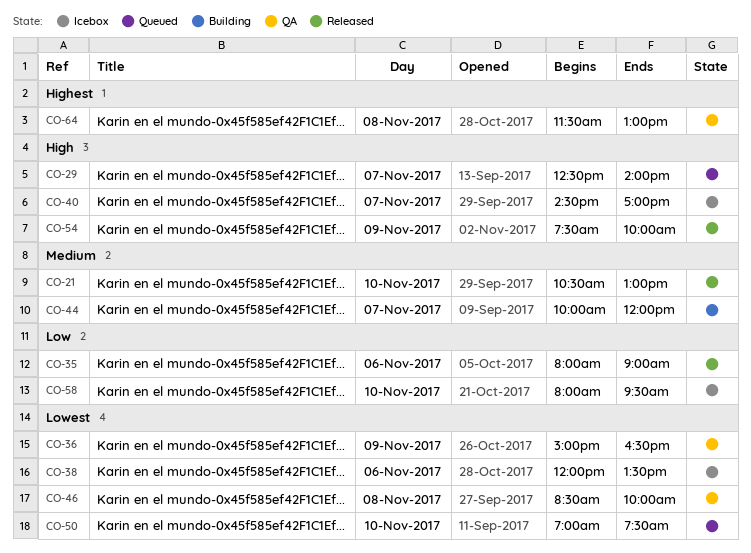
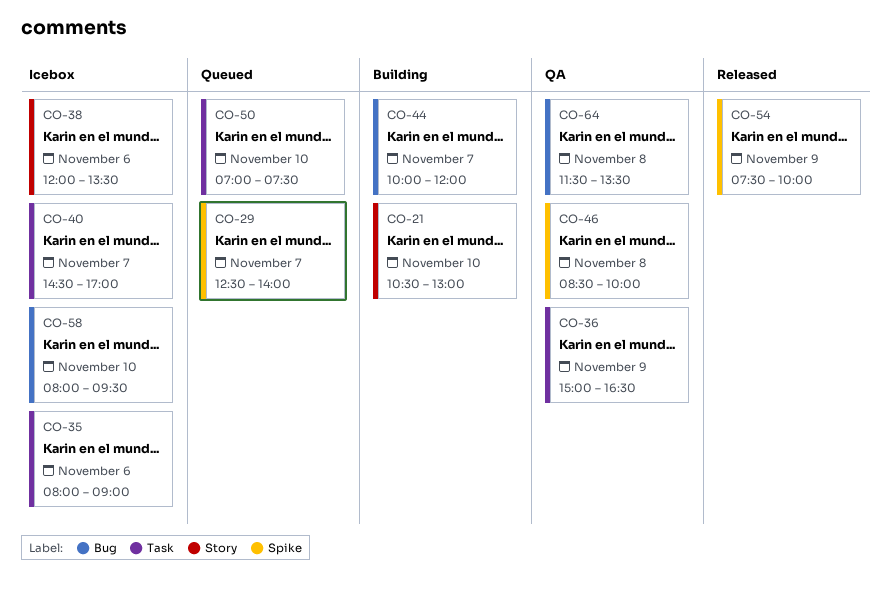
CO-21, status: Released -> Building
CO-35, status: Released -> Icebox
CO-64, ends: 13:00 -> 13:30

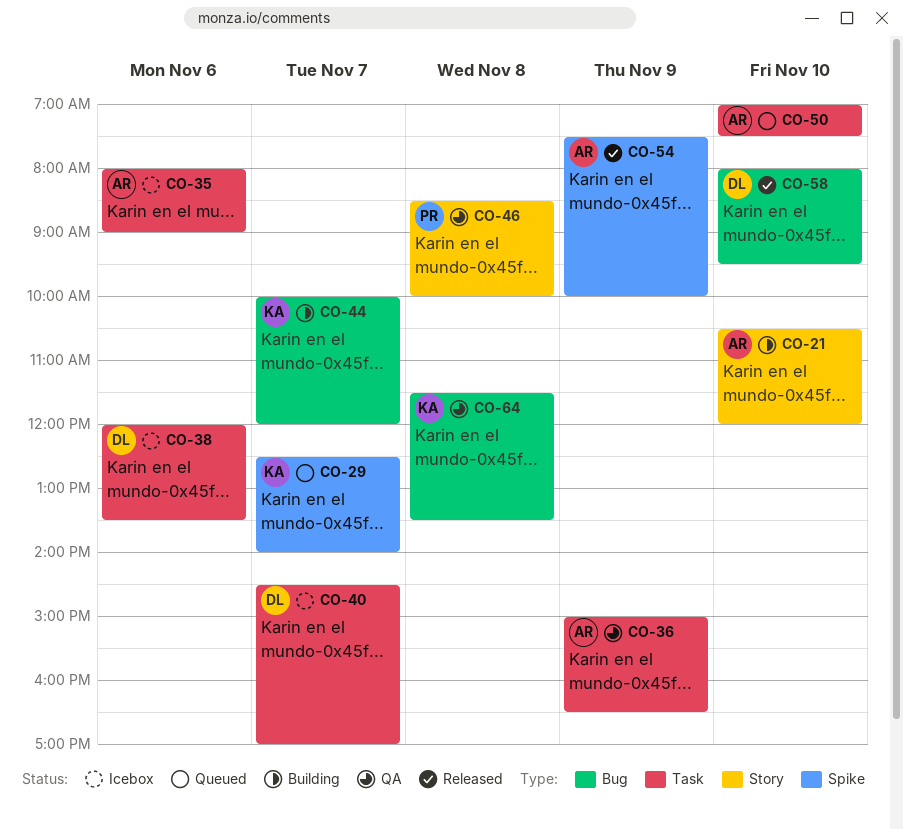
CO-21, ends: 13:00 -> 12:00
CO-38, label: Story -> Task
CO-46, label: Spike -> Story
CO-58, status: Icebox -> Released

